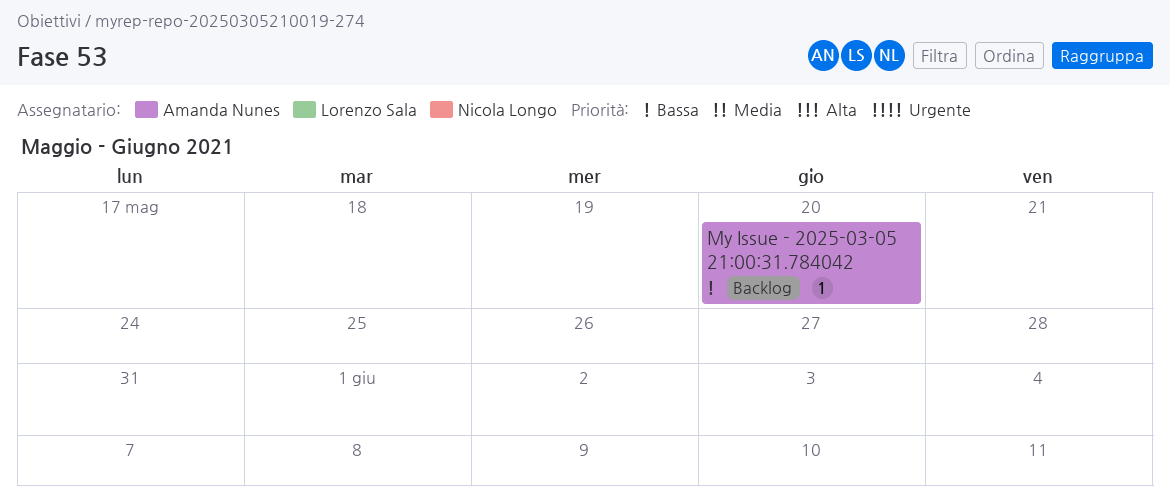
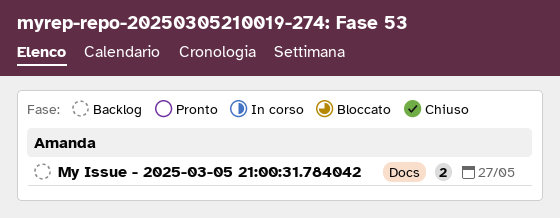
My Issue - 2025-03-05 21:00:31.784042, estimate: 1 -> 2
My Issue - 2025-03-05 21:00:31.784042, due: May 20 -> May 27

